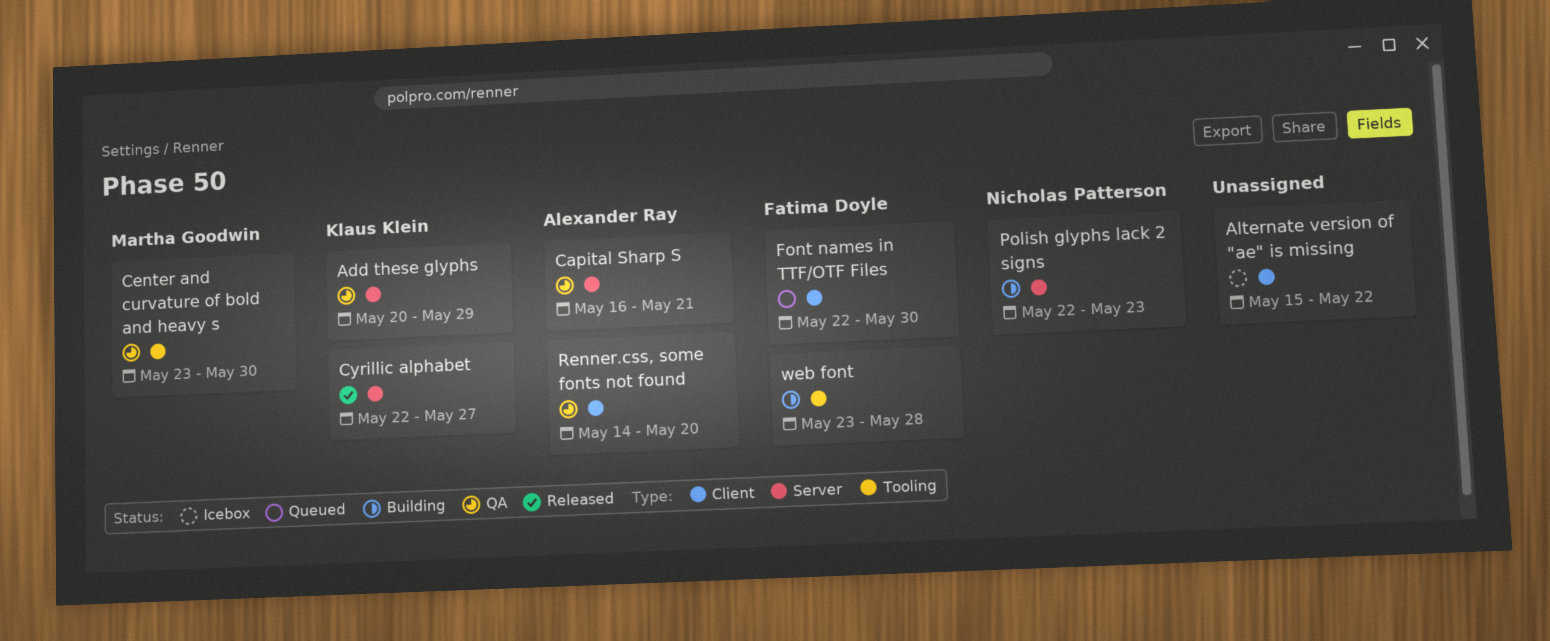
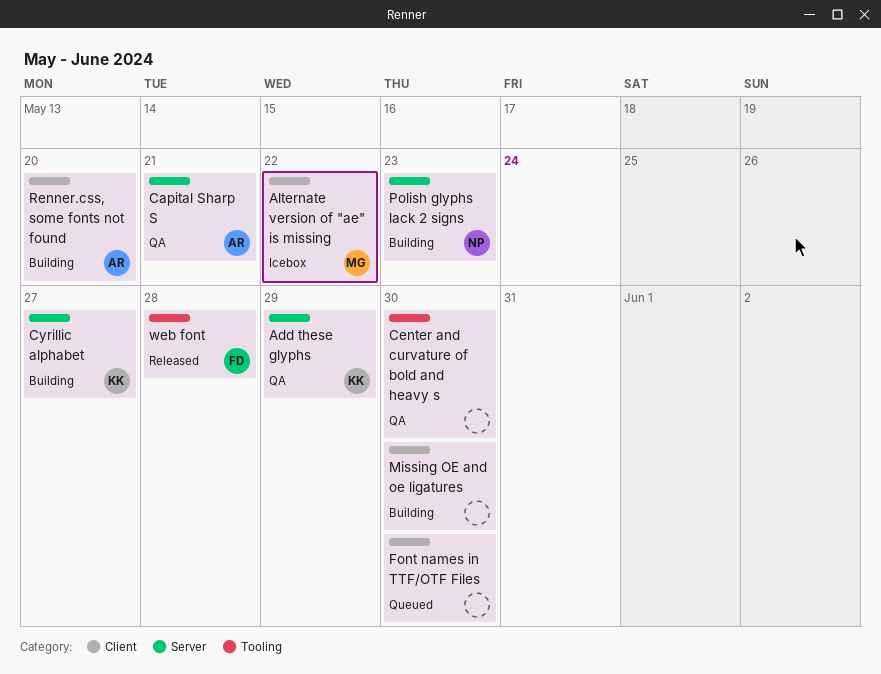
Alternate version of "ae" is missing, owner: none -> Martha Goodwin
Center and curvature of bold and heavy s, owner: Martha Goodwin -> none
Cyrillic alphabet, status: Released -> Building
Font names in TTF/OTF Files, owner: Fatima Doyle -> none
Missing OE and oe ligatures: none -> present
Renner.css, some fonts not found, status: QA -> Building
web font, status: Building -> Released

